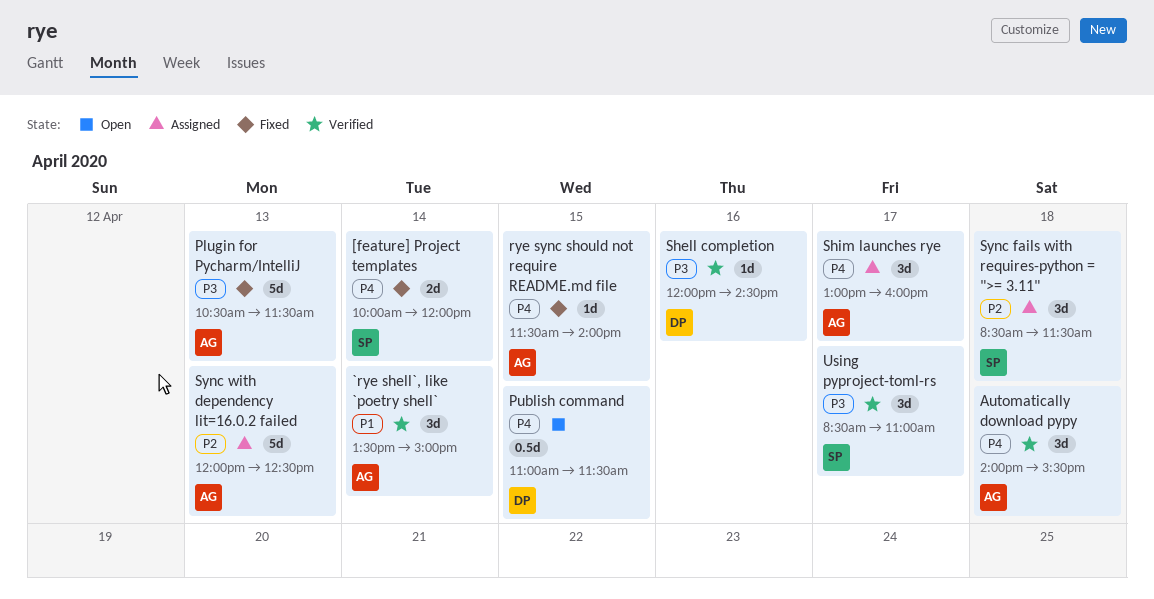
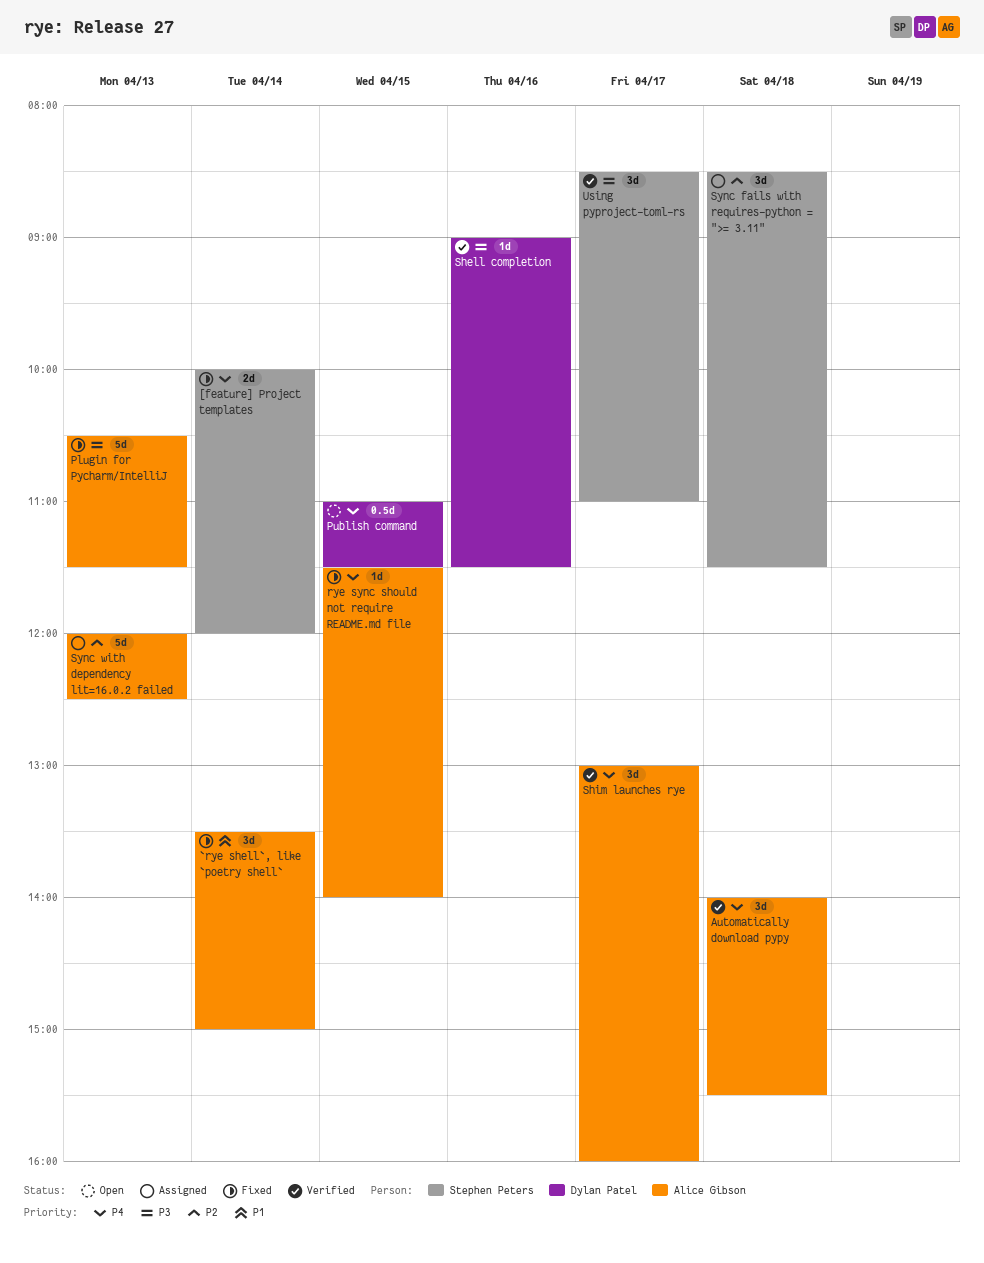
`rye shell`, like `poetry shell`, status: Verified -> Fixed
Shell completion, begins: 12:00 -> 09:00
Shell completion, ends: 14:30 -> 11:30
Shim launches rye, status: Assigned -> Verified

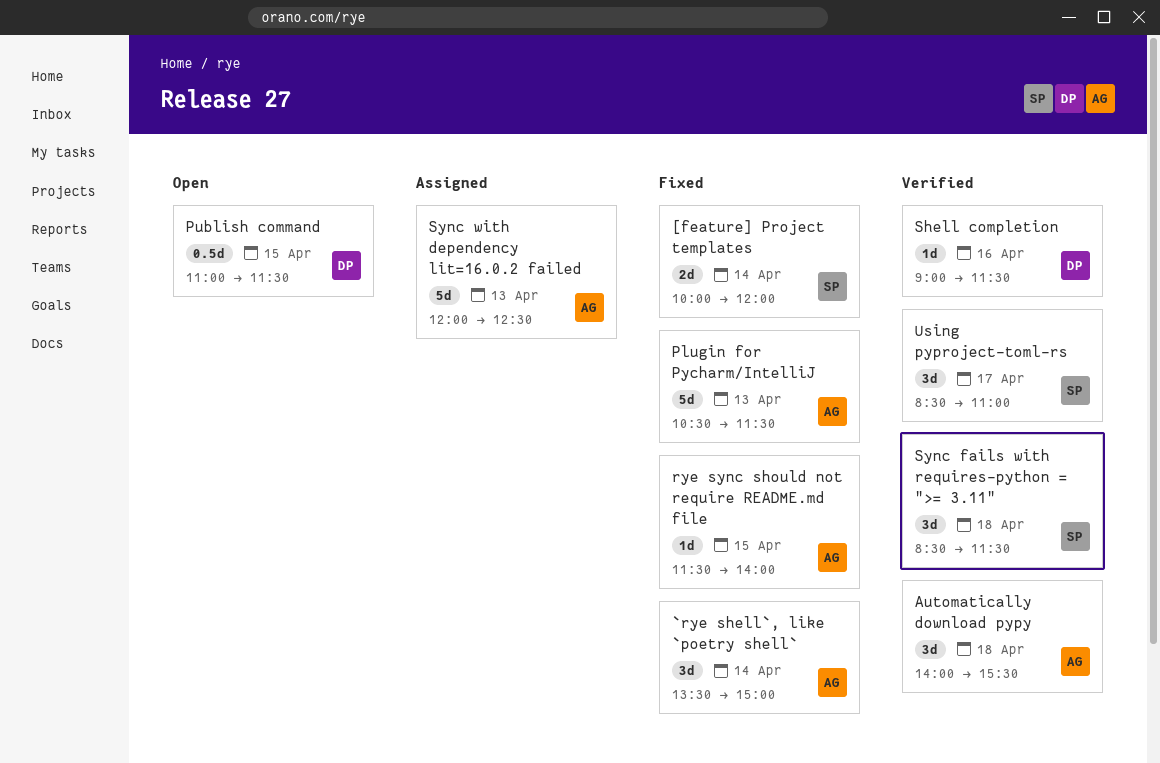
Shim launches rye: present -> none
Sync fails with requires-python = ">= 3.11", status: Assigned -> Verified

